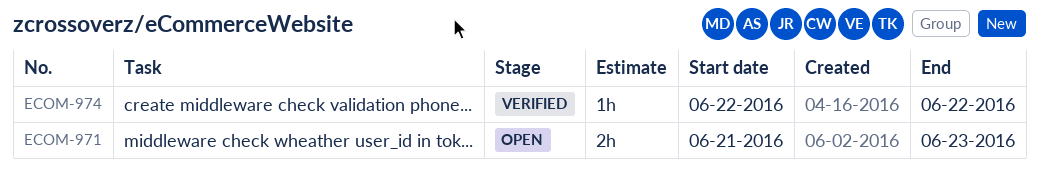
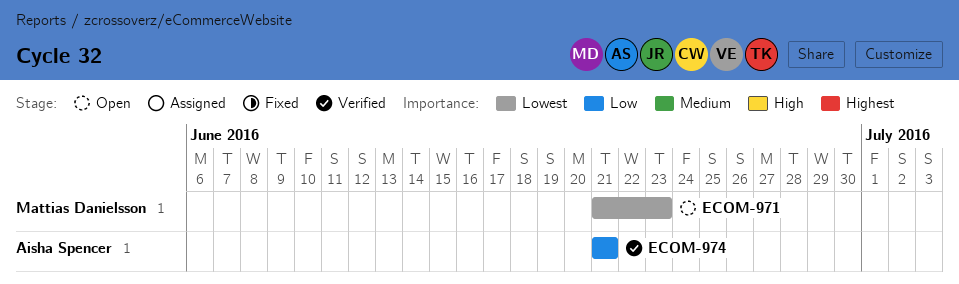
ECOM-974, start: Jun 22 -> Jun 21
ECOM-974, due: Jun 22 -> Jun 21

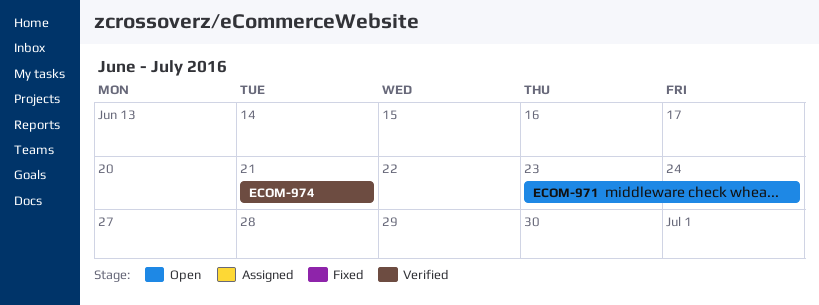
ECOM-971, start: Jun 21 -> Jun 23
ECOM-971, due: Jun 23 -> Jun 24

